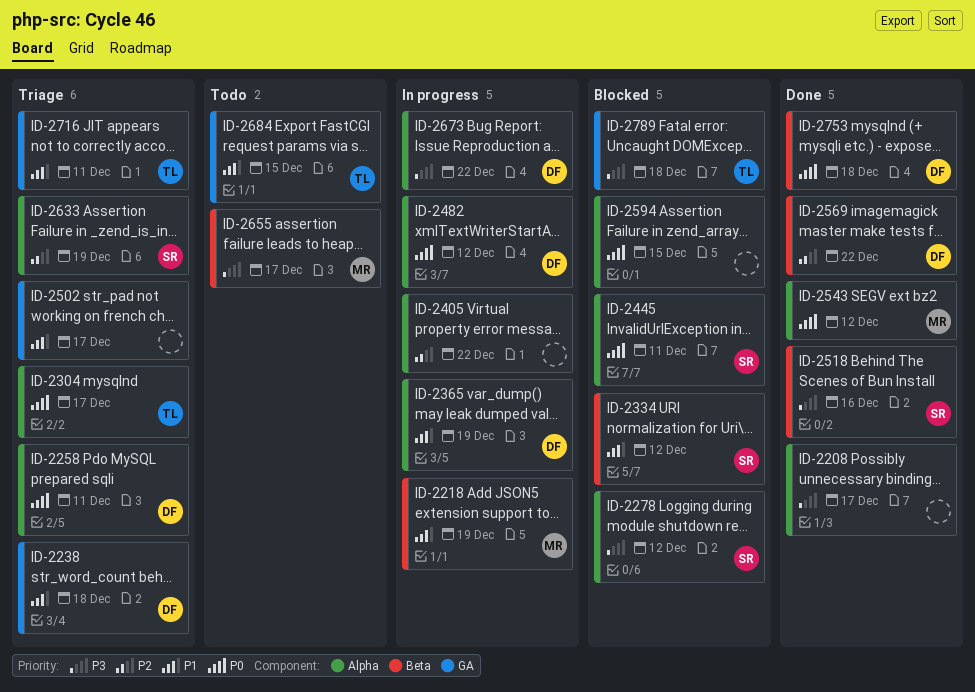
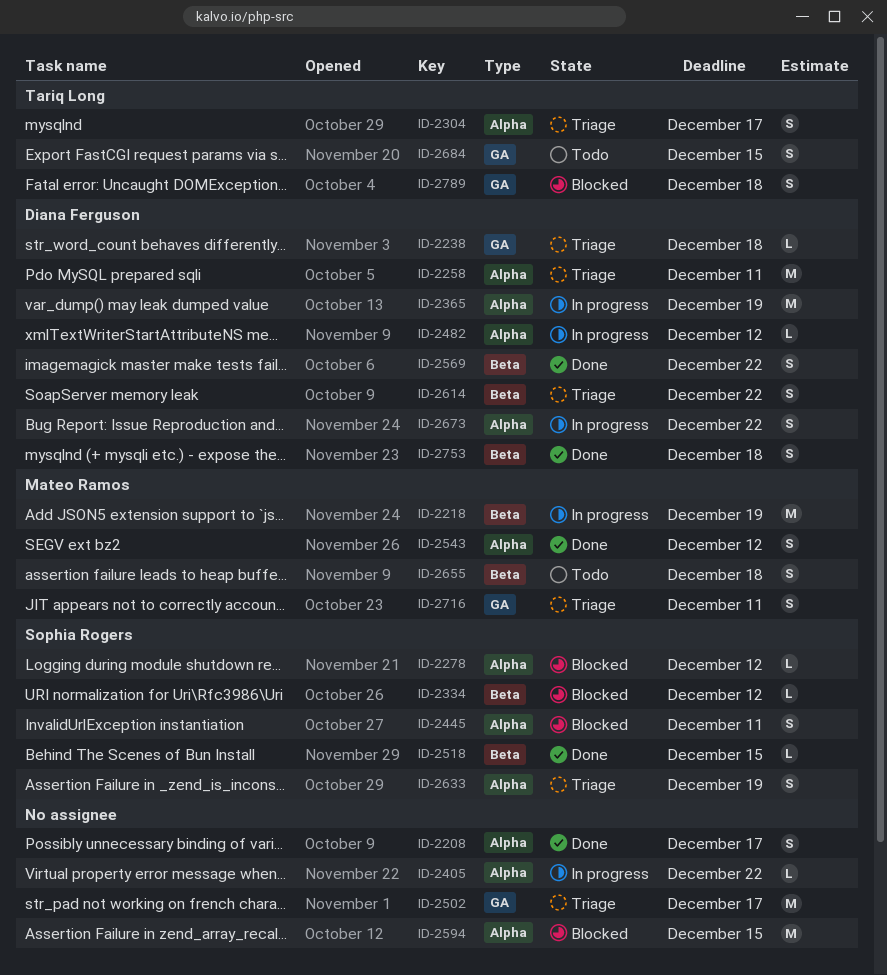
ID-2518, due: Dec 16 -> Dec 15
ID-2614: none -> present
ID-2655, due: Dec 17 -> Dec 18
ID-2716, owner: Tariq Long -> Mateo Ramos

